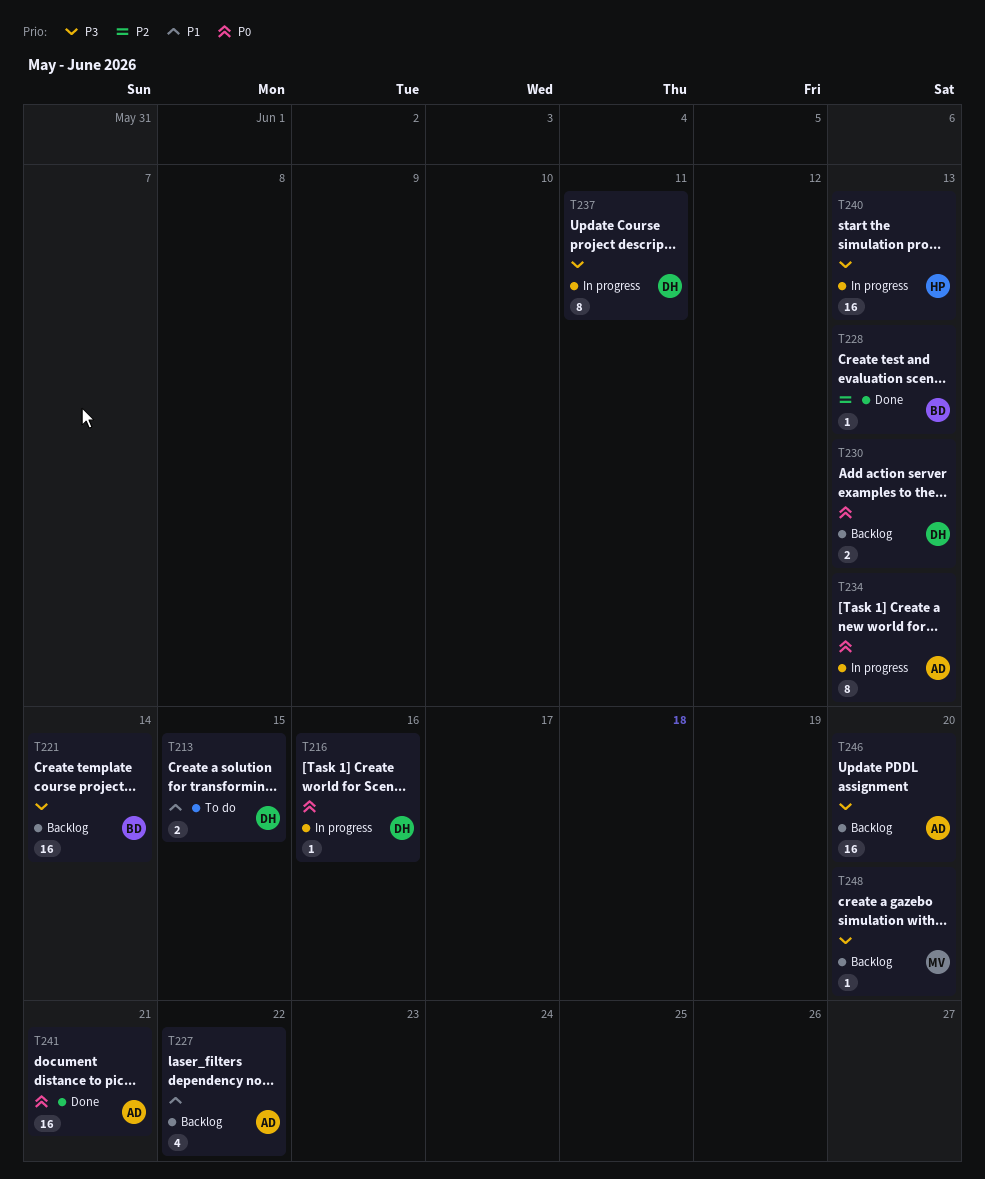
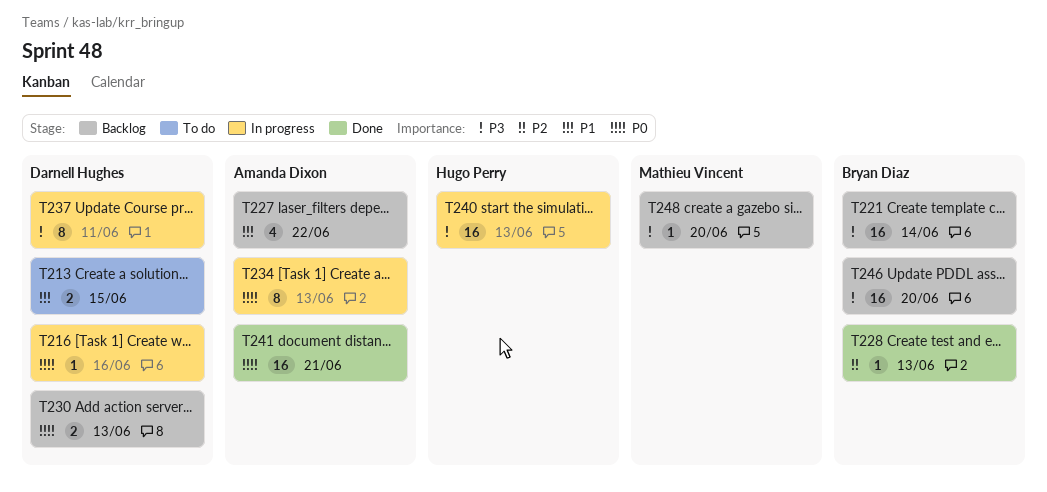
T246, owner: Amanda Dixon -> Bryan Diaz

